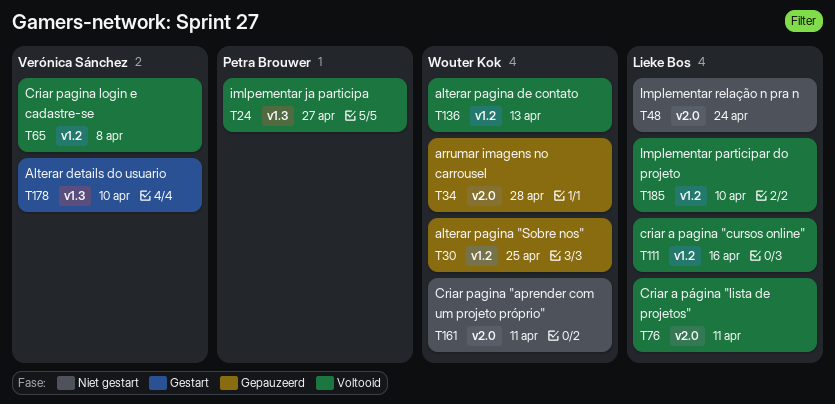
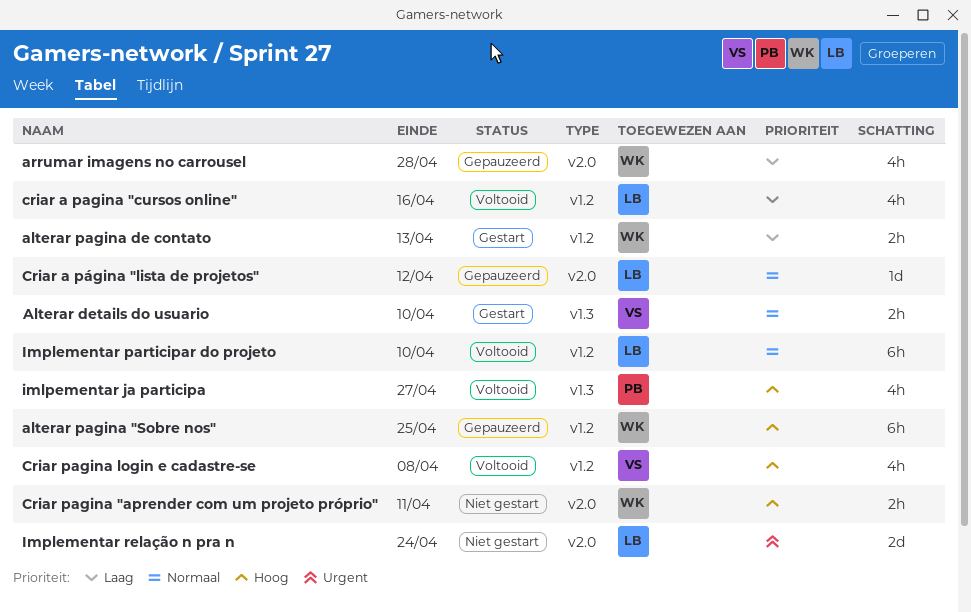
alterar pagina de contato, status: Voltooid -> Gestart
Criar a página "lista de projetos", status: Voltooid -> Gepauzeerd
Criar a página "lista de projetos", due: Apr 11 -> Apr 12

